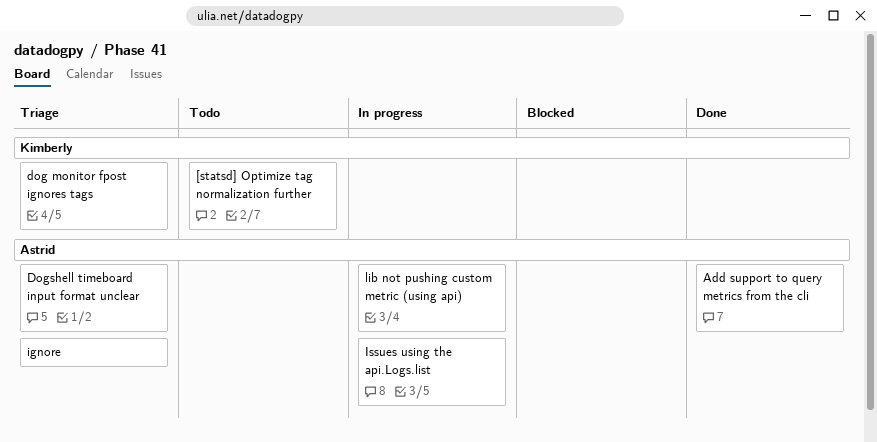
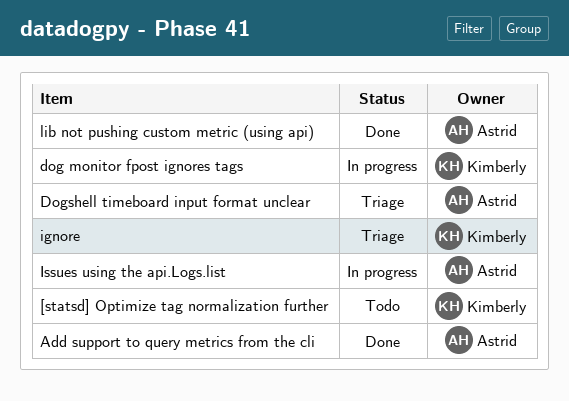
dog monitor fpost ignores tags, status: Triage -> In progress
ignore, owner: Astrid -> Kimberly
lib not pushing custom metric (using api), status: In progress -> Done

